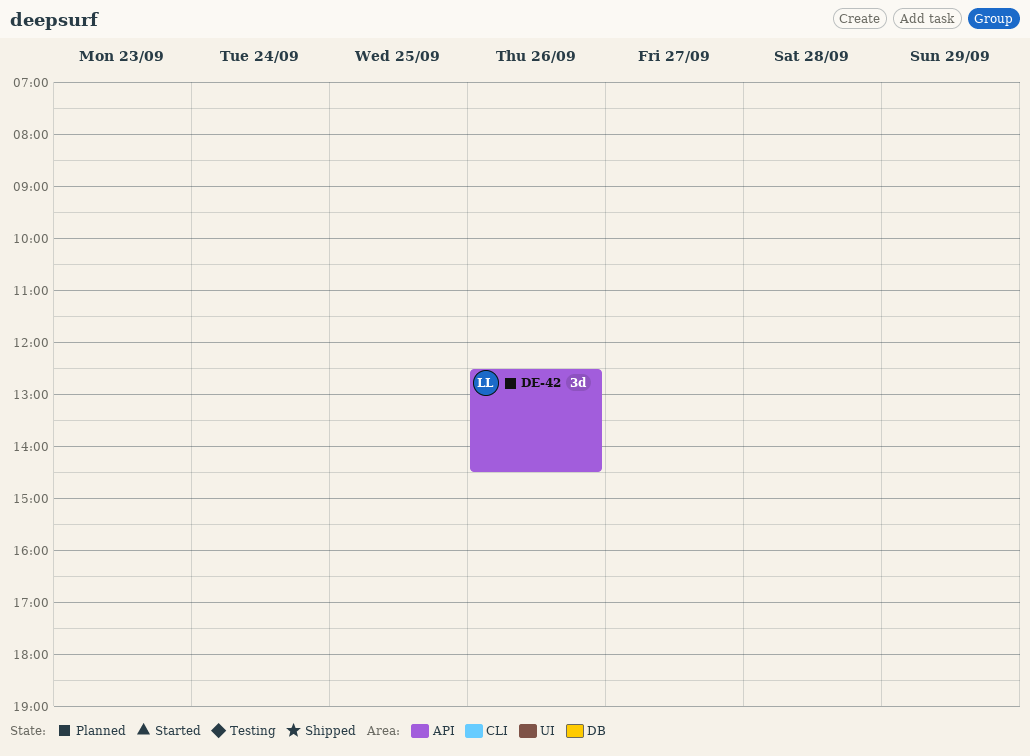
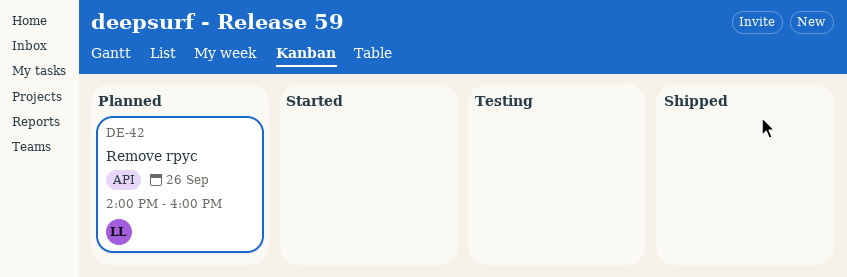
DE-42, begins: 12:30 -> 14:00
DE-42, ends: 14:30 -> 16:00

